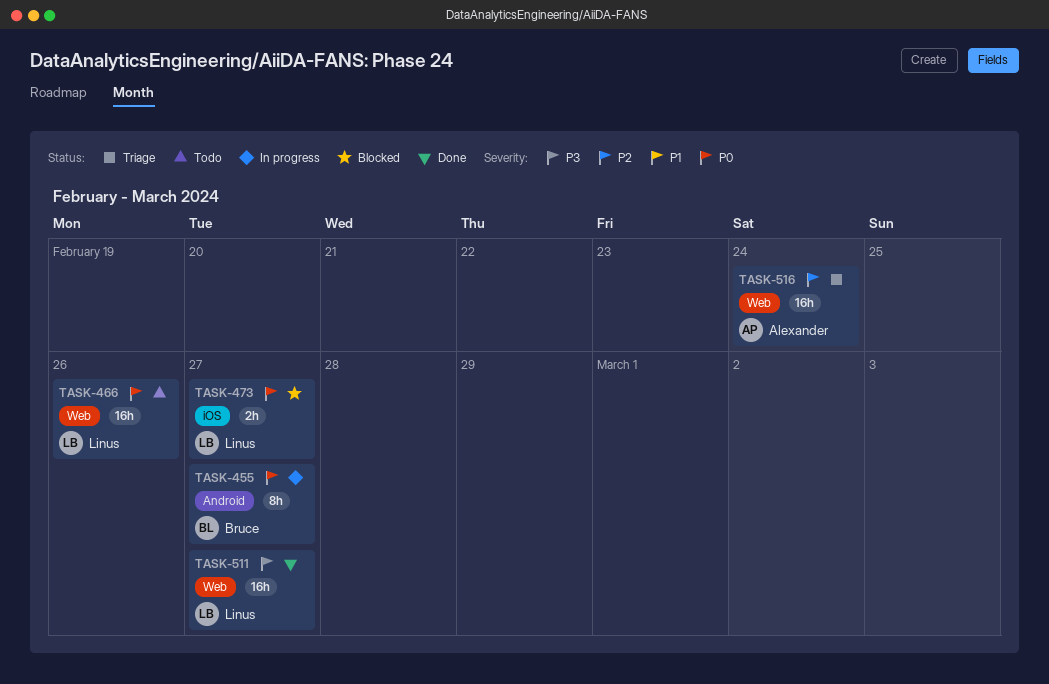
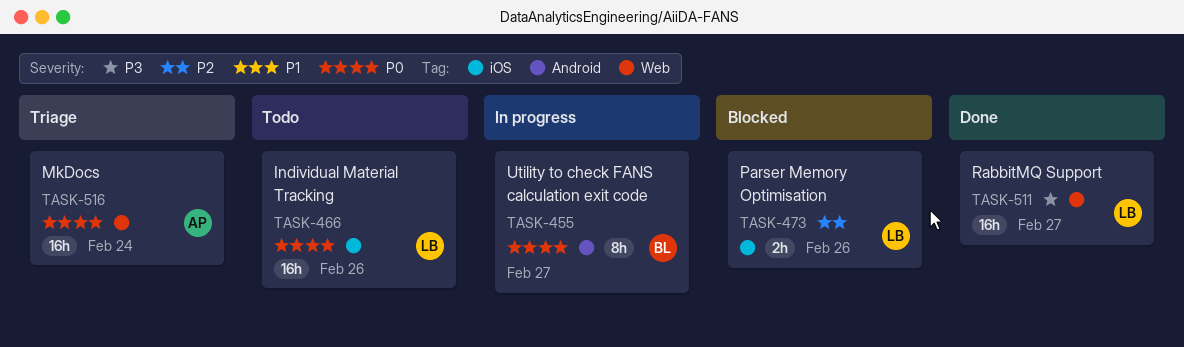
TASK-466, label: Web -> iOS
TASK-473, priority: P0 -> P2
TASK-473, due: Feb 27 -> Feb 26
TASK-516, priority: P2 -> P0

